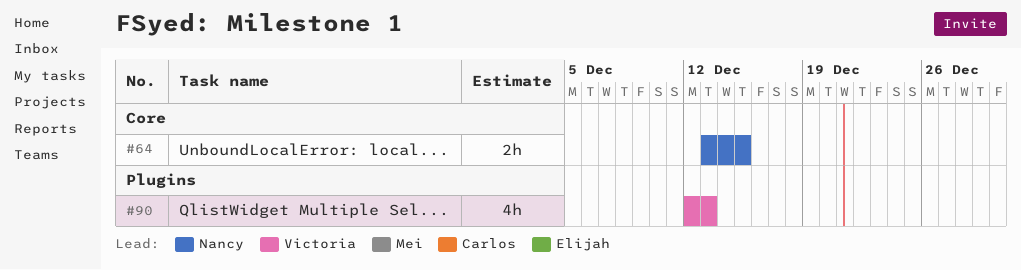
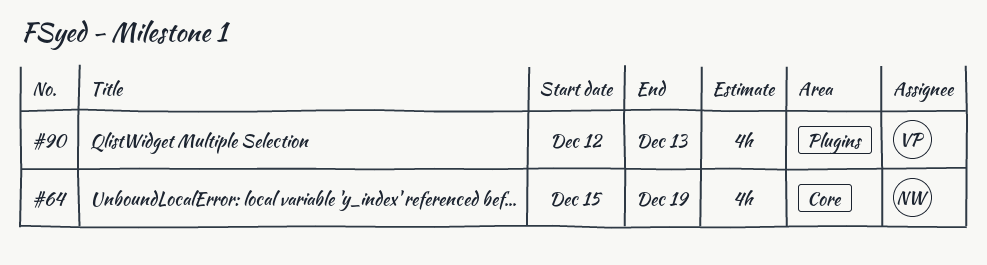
#64, estimate: 2h -> 4h
#64, start: Dec 13 -> Dec 15
#64, due: Dec 15 -> Dec 19

